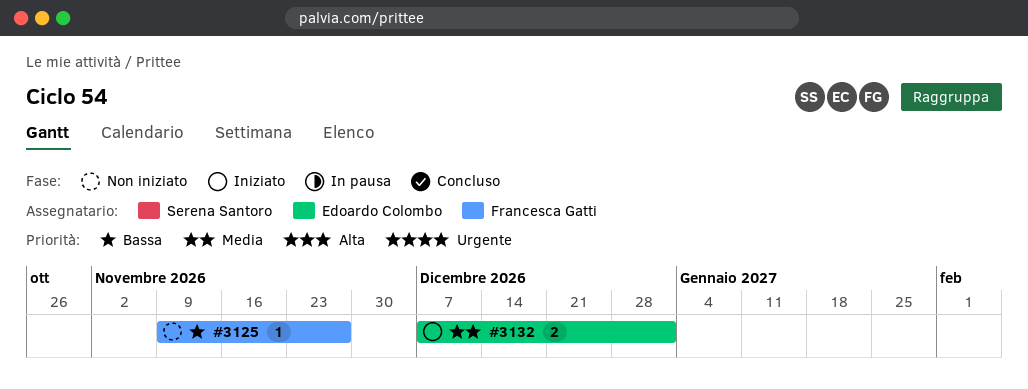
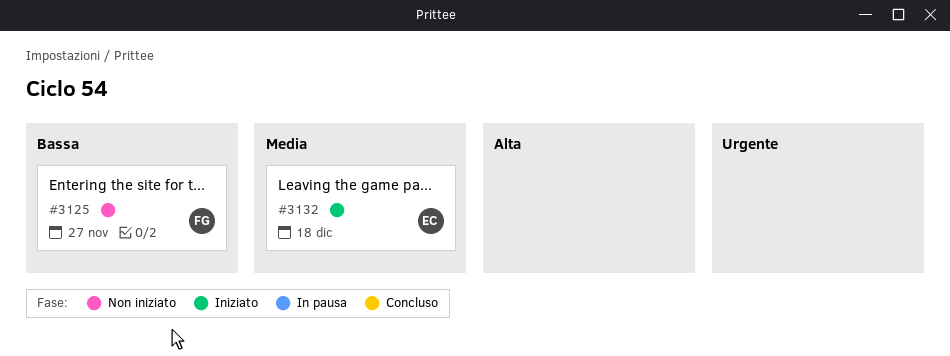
#3132, due: Jan 1 -> Dec 18

